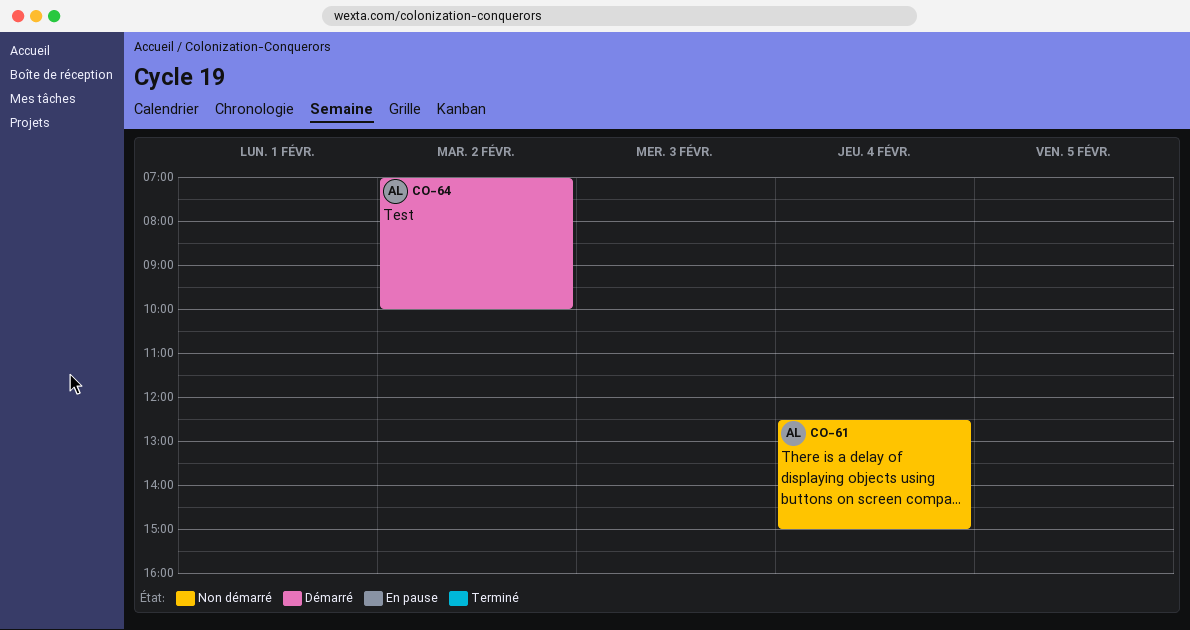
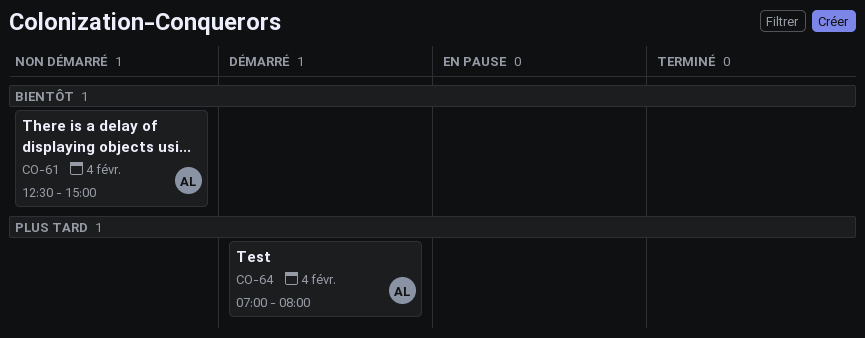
CO-64, day: Feb 2 -> Feb 4
CO-64, ends: 10:00 -> 08:00

